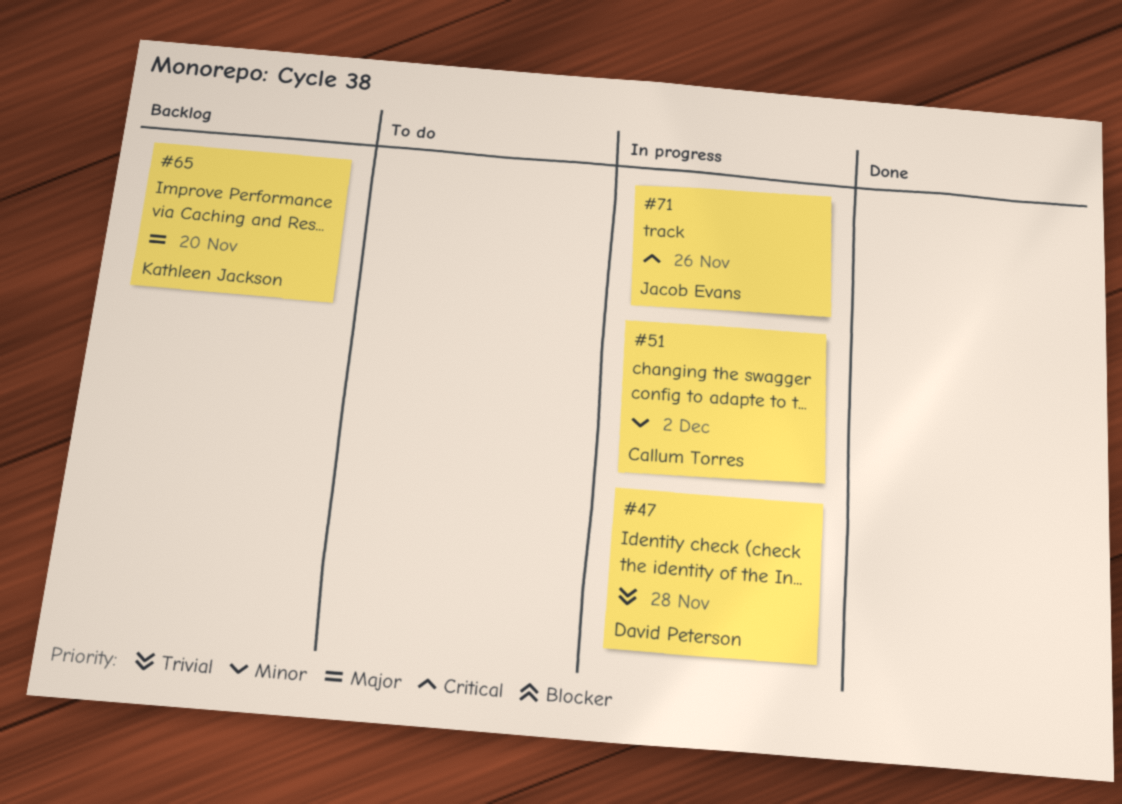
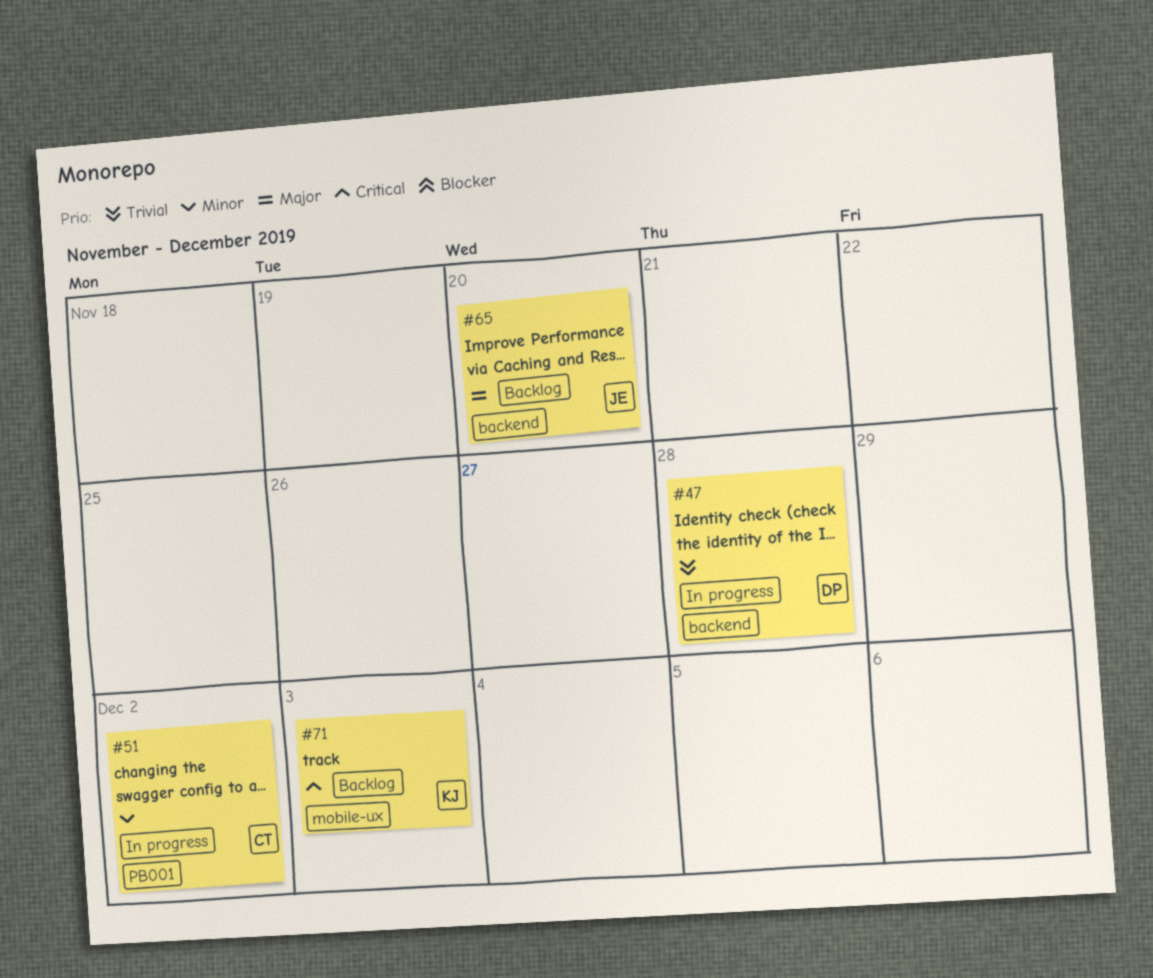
#65, owner: Kathleen Jackson -> Jacob Evans
#71, status: In progress -> Backlog
#71, owner: Jacob Evans -> Kathleen Jackson
#71, due: Nov 26 -> Dec 3

